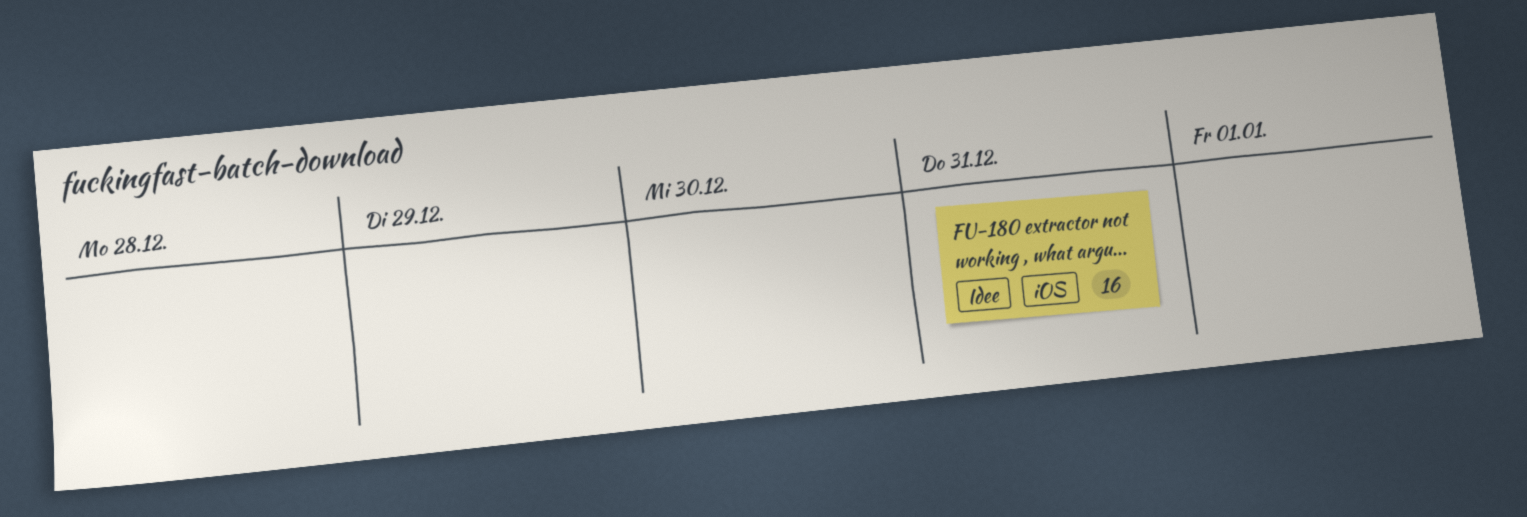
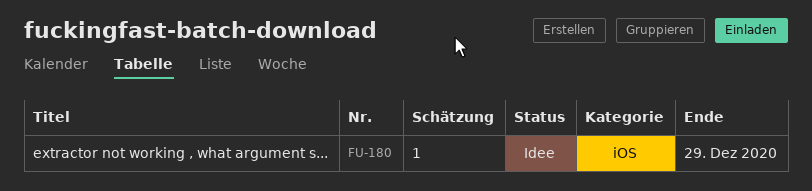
FU-180, estimate: 16 -> 1
FU-180, due: Dec 31 -> Dec 29

